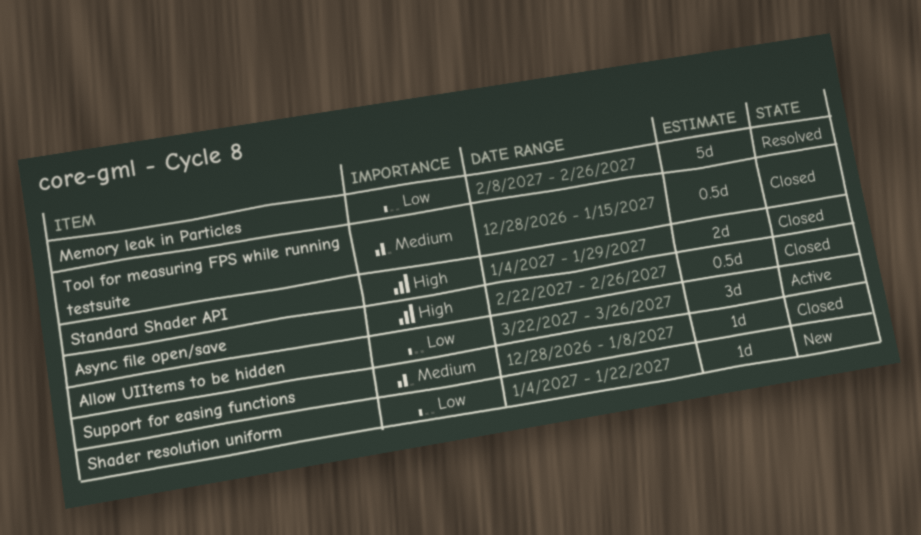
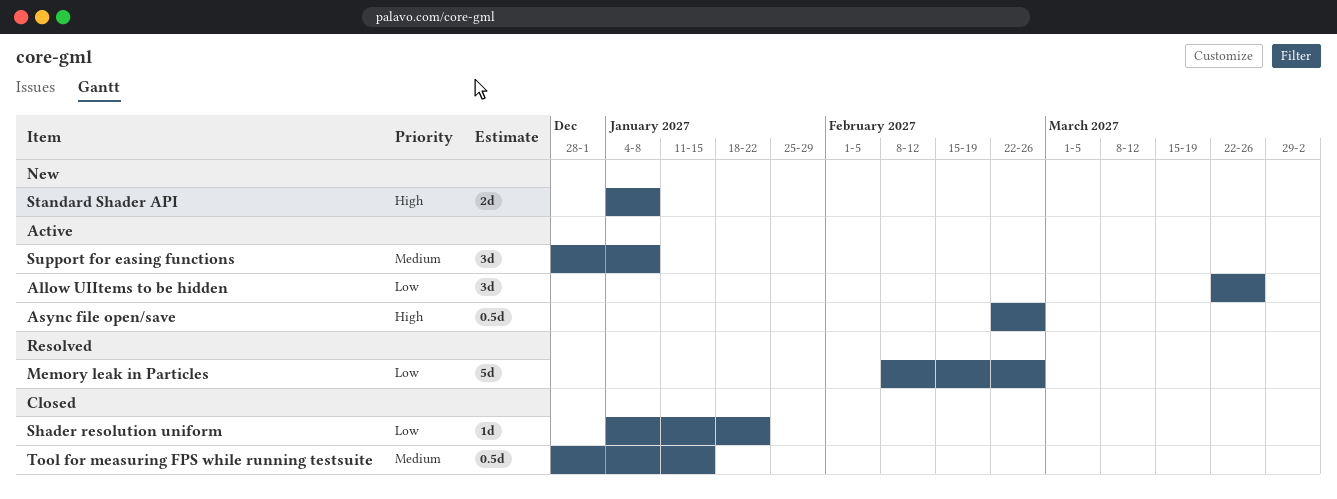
Async file open/save, status: Closed -> Active
Shader resolution uniform, status: New -> Closed
Standard Shader API, status: Closed -> New
Standard Shader API, due: Jan 29 -> Jan 8
Support for easing functions, status: Closed -> Active
Support for easing functions, estimate: 1d -> 3d

